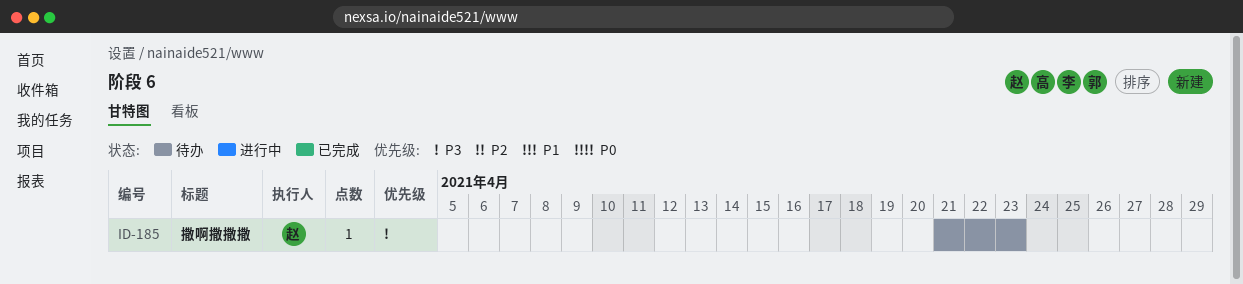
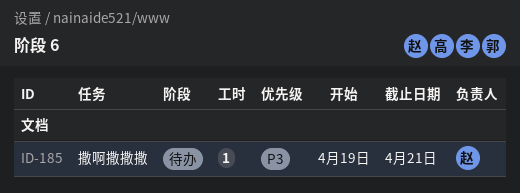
ID-185, start: Apr 21 -> Apr 19
ID-185, due: Apr 23 -> Apr 21

